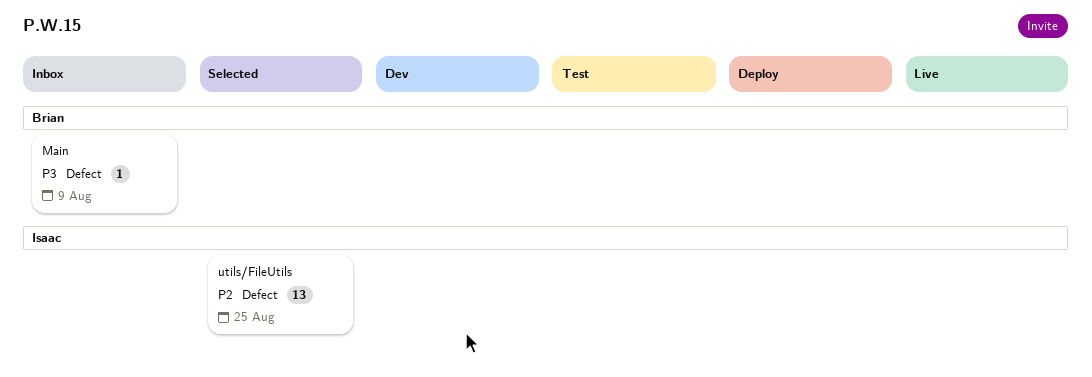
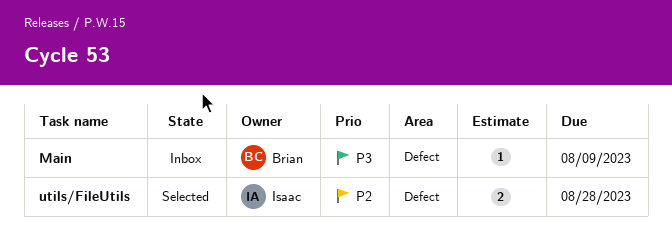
utils/FileUtils, estimate: 13 -> 2
utils/FileUtils, due: Aug 25 -> Aug 28

